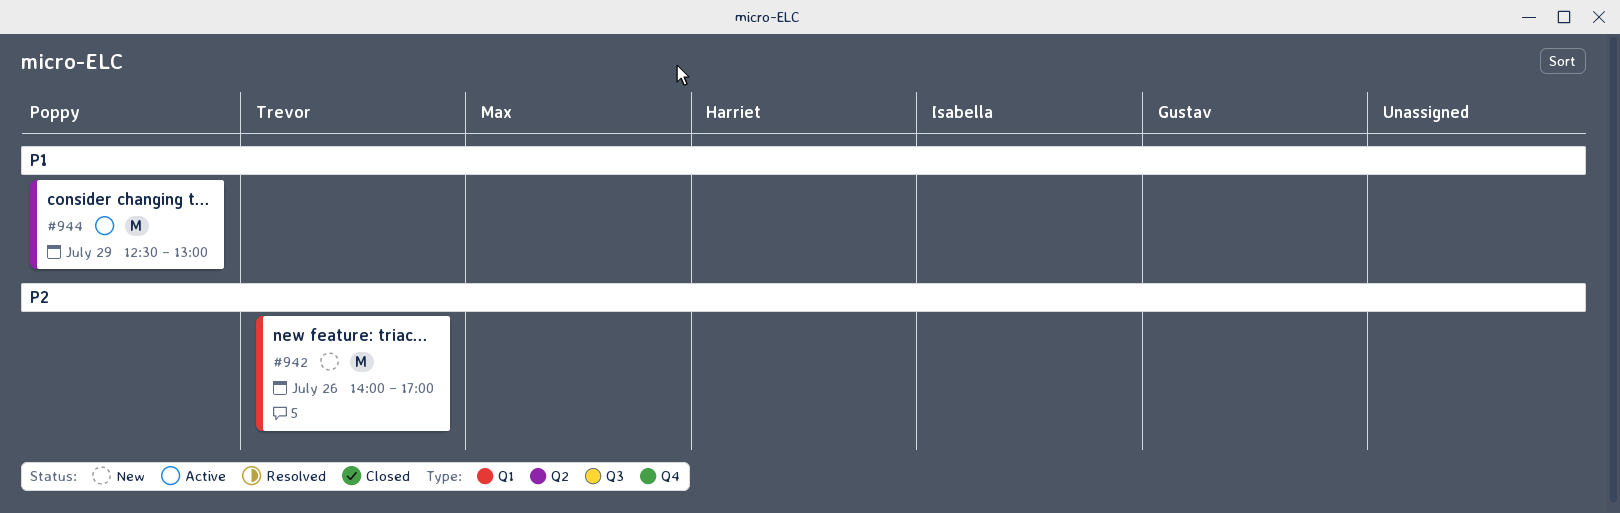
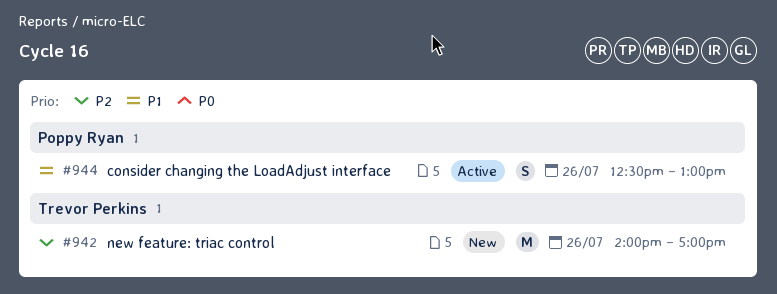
#944, estimate: M -> S
#944, day: Jul 29 -> Jul 26

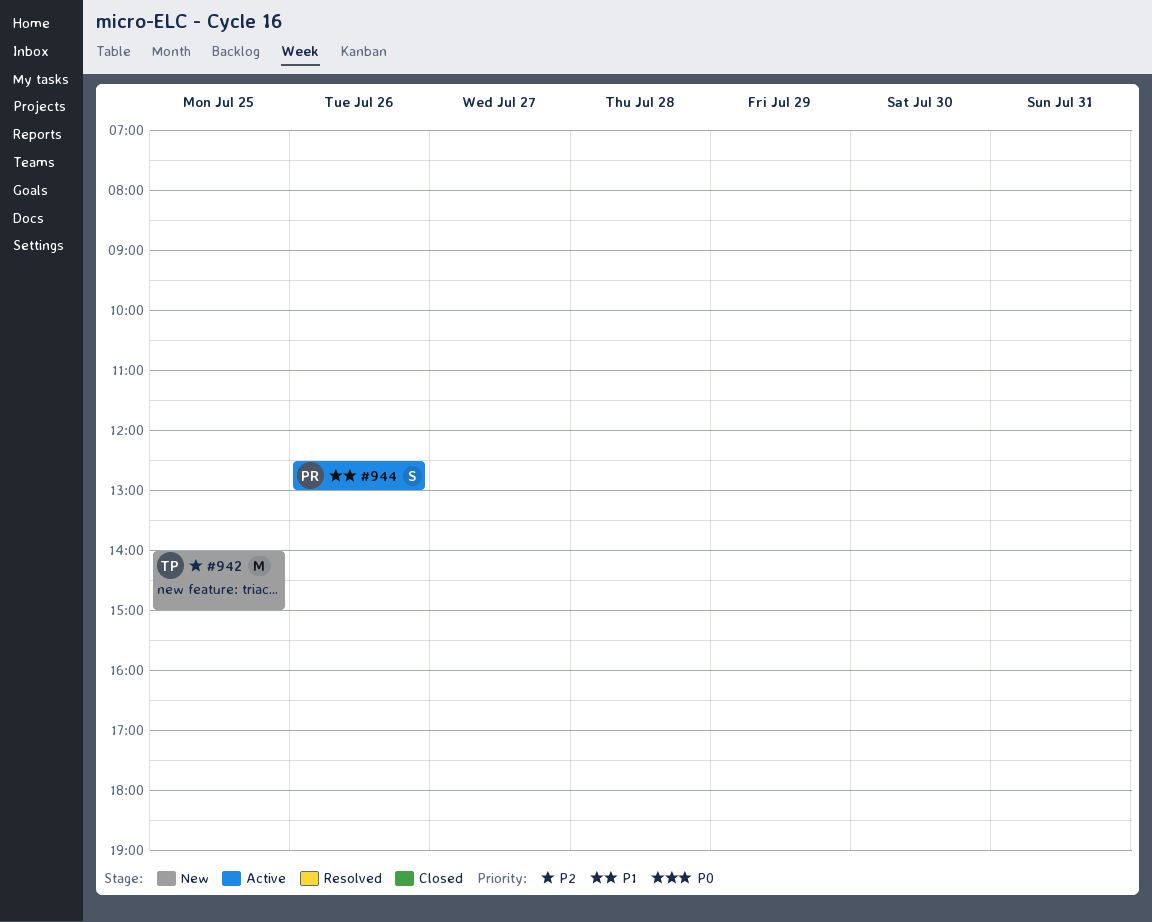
#942, day: Jul 26 -> Jul 25
#942, ends: 17:00 -> 15:00

